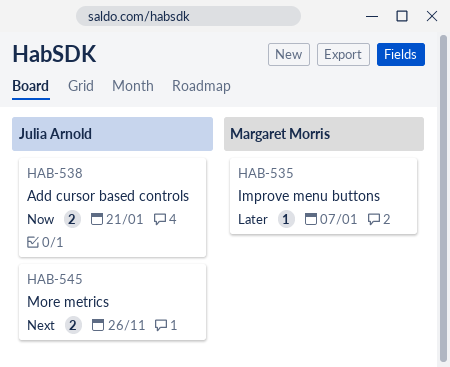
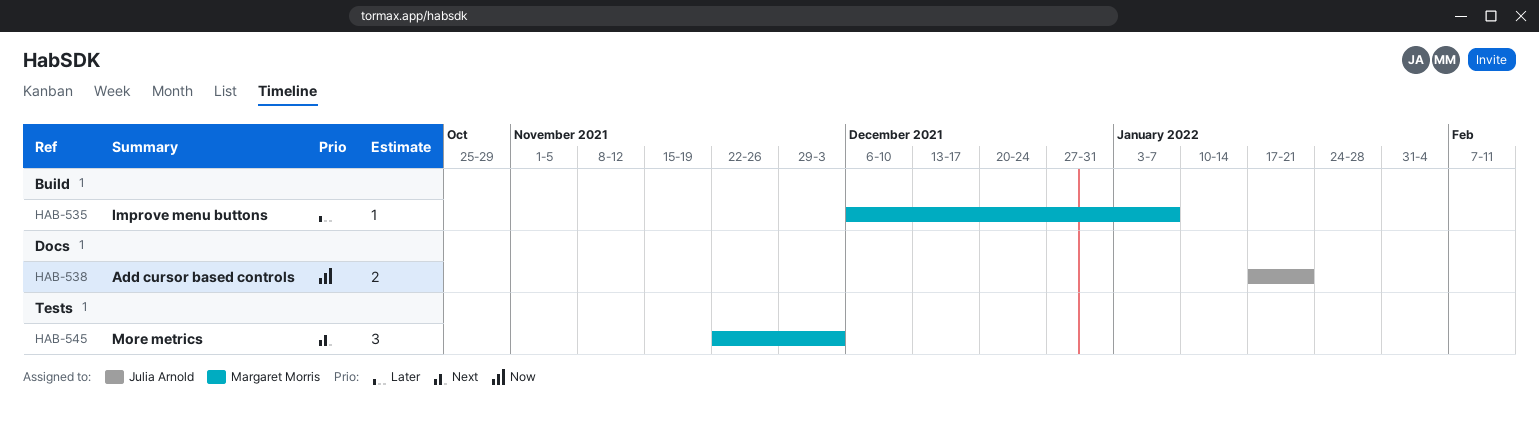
HAB-545, owner: Julia Arnold -> Margaret Morris
HAB-545, estimate: 2 -> 3
HAB-545, due: Nov 26 -> Dec 3

